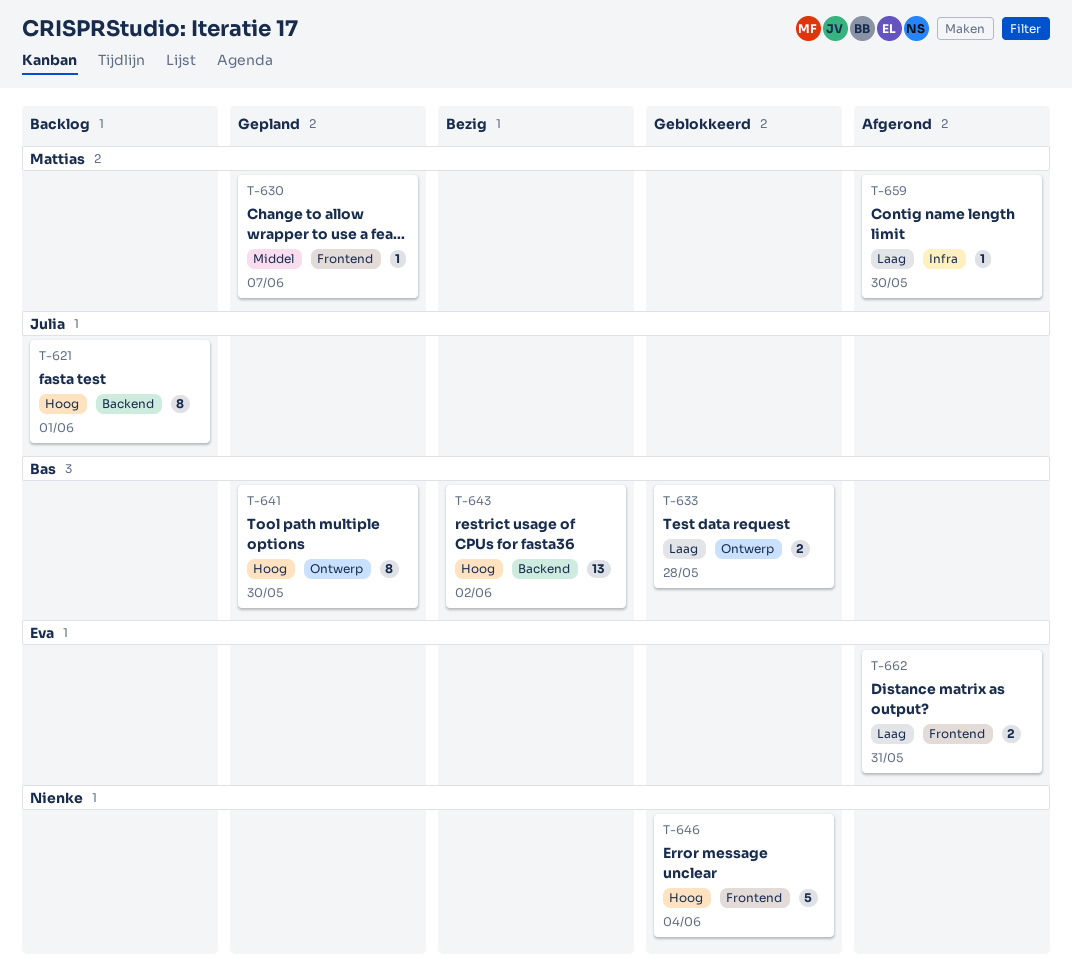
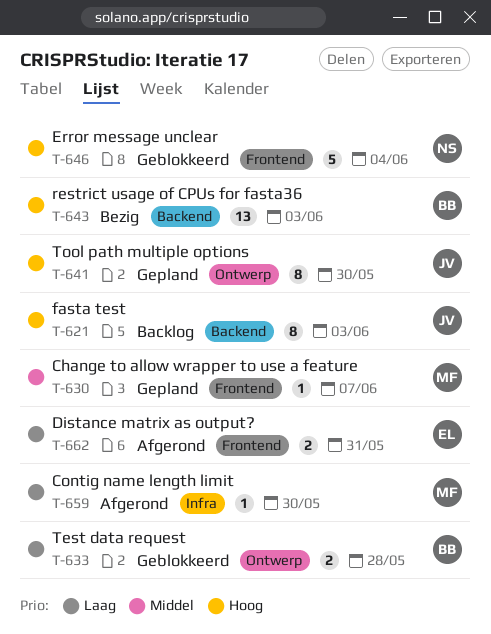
T-621, due: Jun 1 -> Jun 3
T-641, owner: Bas -> Julia
T-643, due: Jun 2 -> Jun 3

